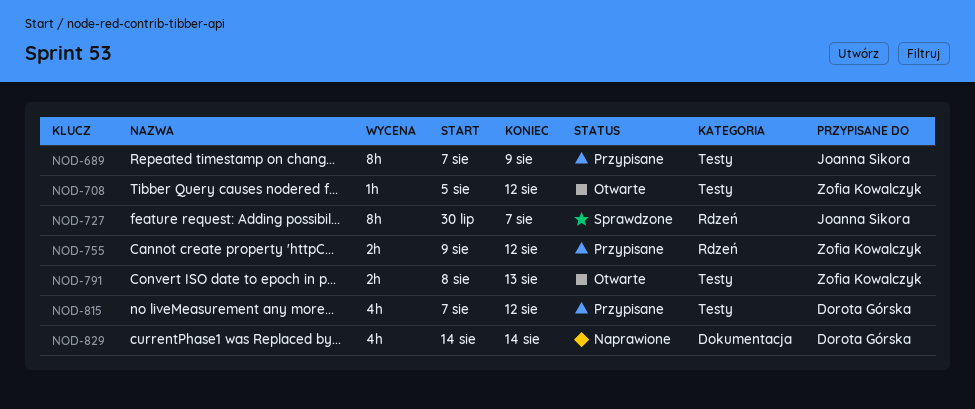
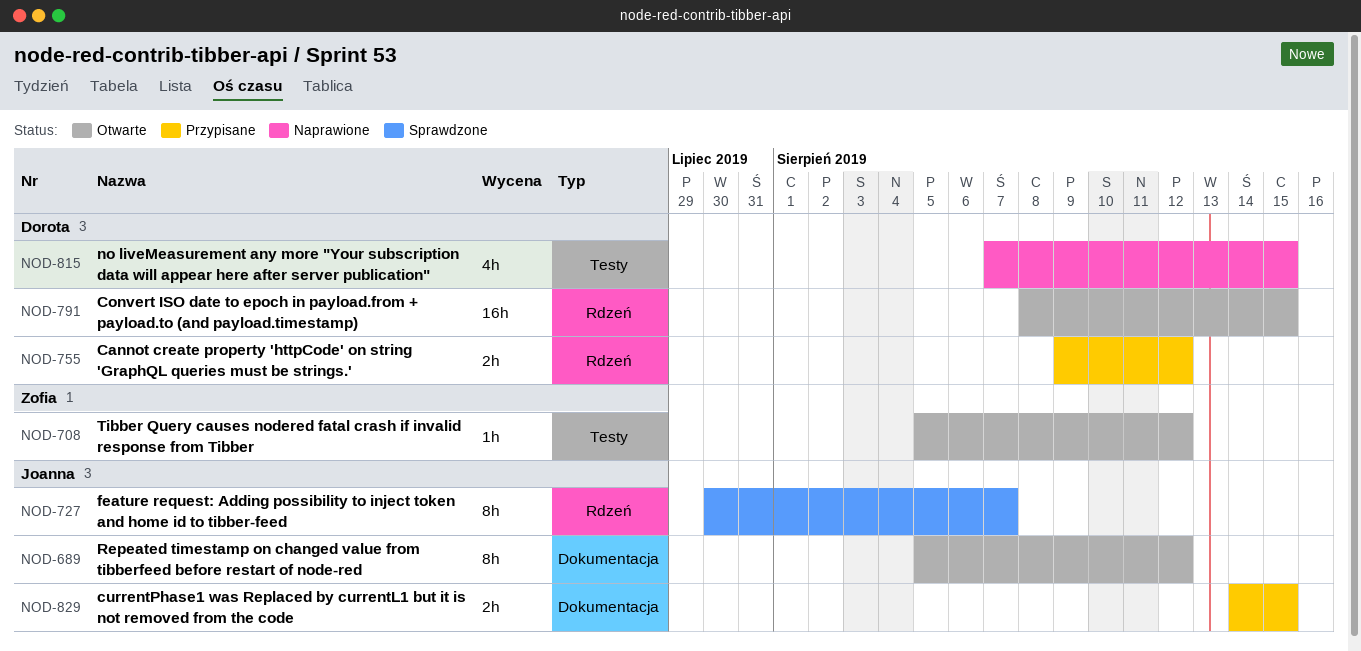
NOD-689, status: Przypisane -> Otwarte
NOD-689, label: Testy -> Dokumentacja
NOD-689, start: Aug 7 -> Aug 5
NOD-689, due: Aug 9 -> Aug 12
NOD-755, owner: Zofia Kowalczyk -> Dorota Górska
NOD-791, owner: Zofia Kowalczyk -> Dorota Górska
NOD-791, label: Testy -> Rdzeń
NOD-791, estimate: 2h -> 16h
NOD-791, due: Aug 13 -> Aug 15
NOD-815, status: Przypisane -> Naprawione
NOD-815, due: Aug 12 -> Aug 15
NOD-829, status: Naprawione -> Przypisane
NOD-829, owner: Dorota Górska -> Joanna Sikora
NOD-829, estimate: 4h -> 2h
NOD-829, due: Aug 14 -> Aug 15

